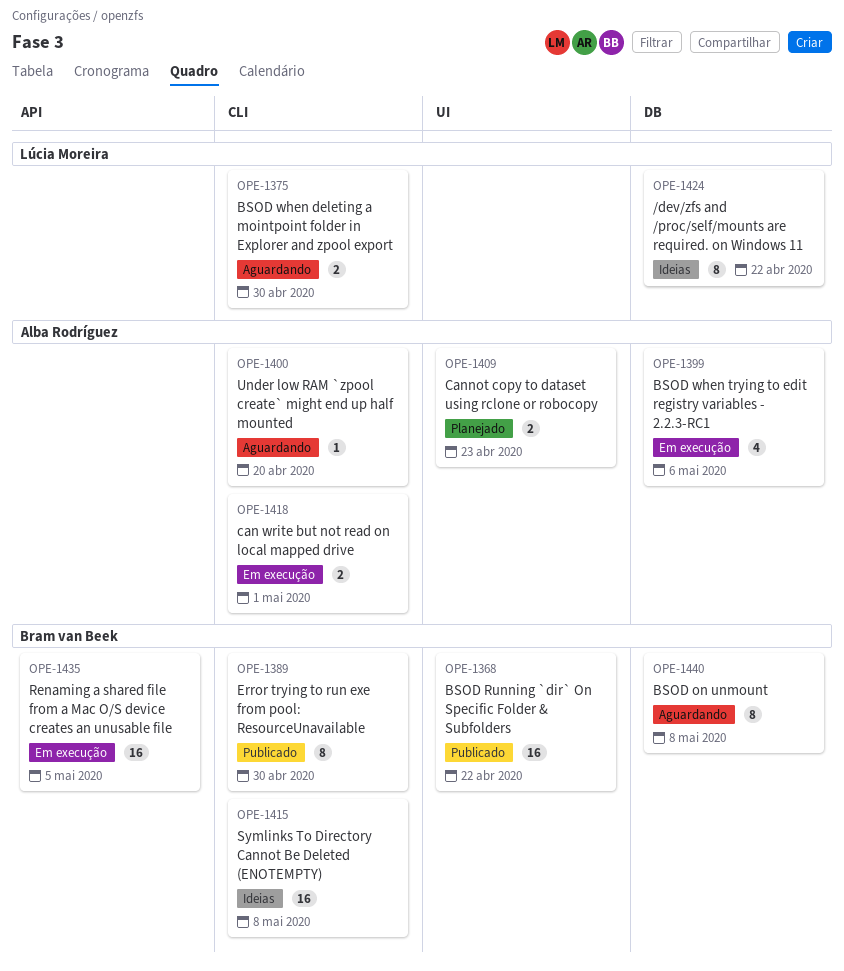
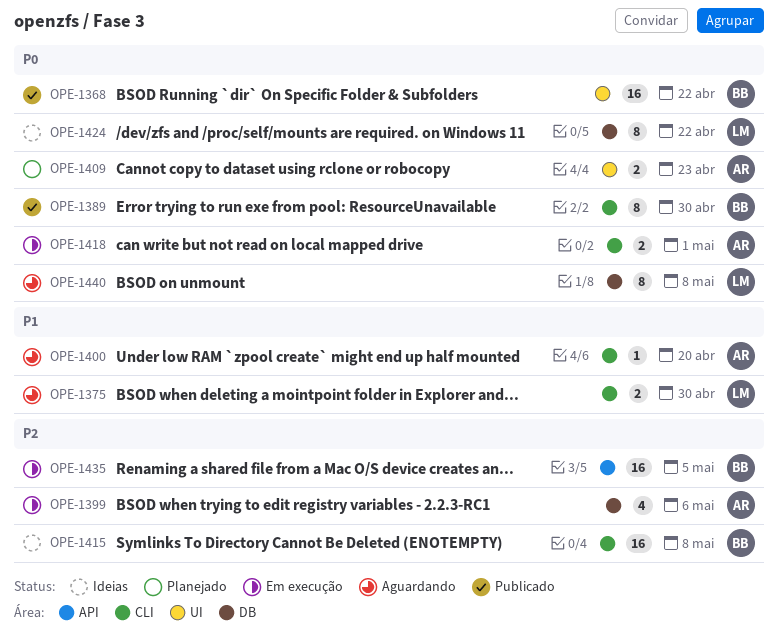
OPE-1440, owner: Bram van Beek -> Lúcia Moreira

